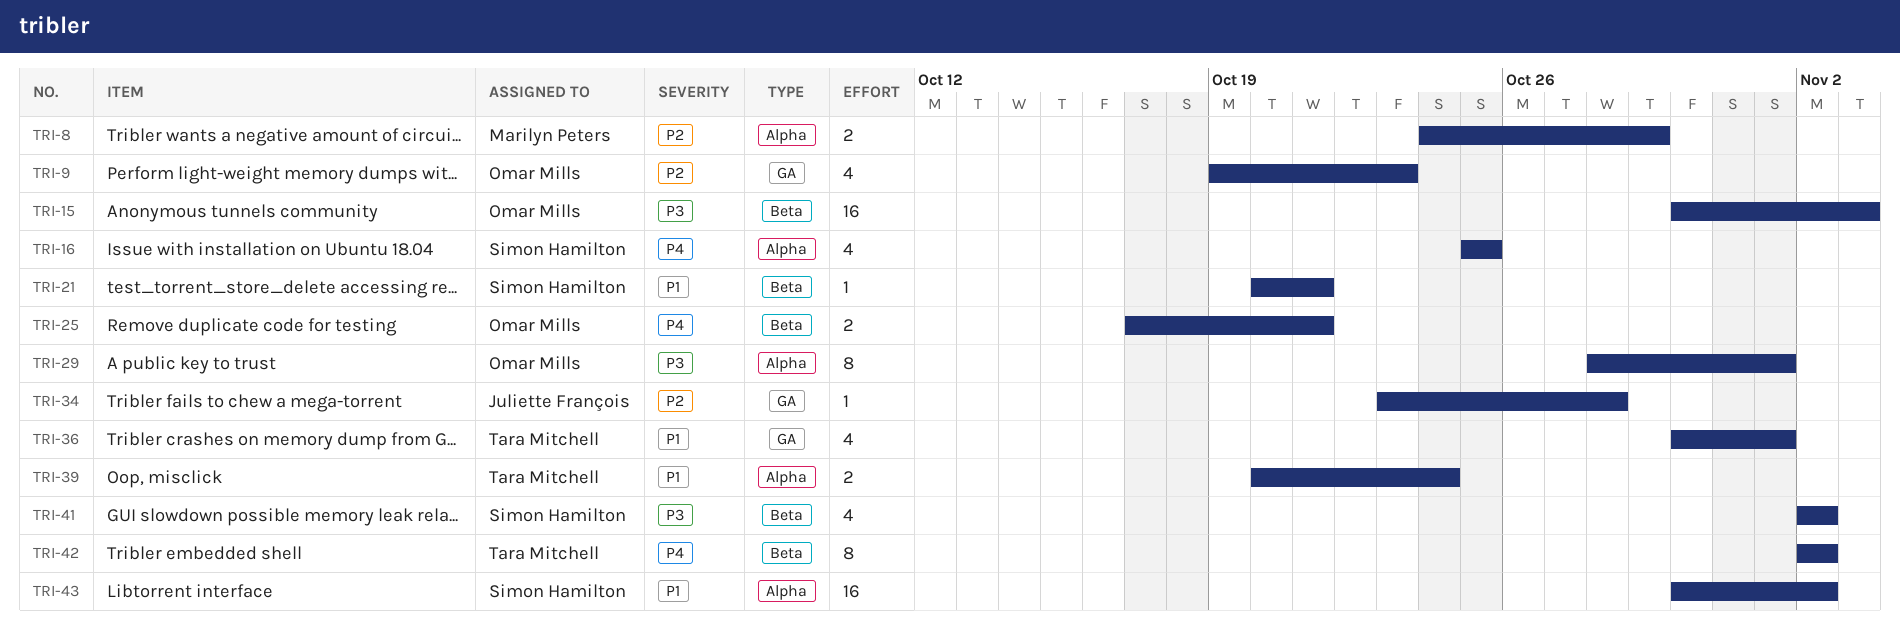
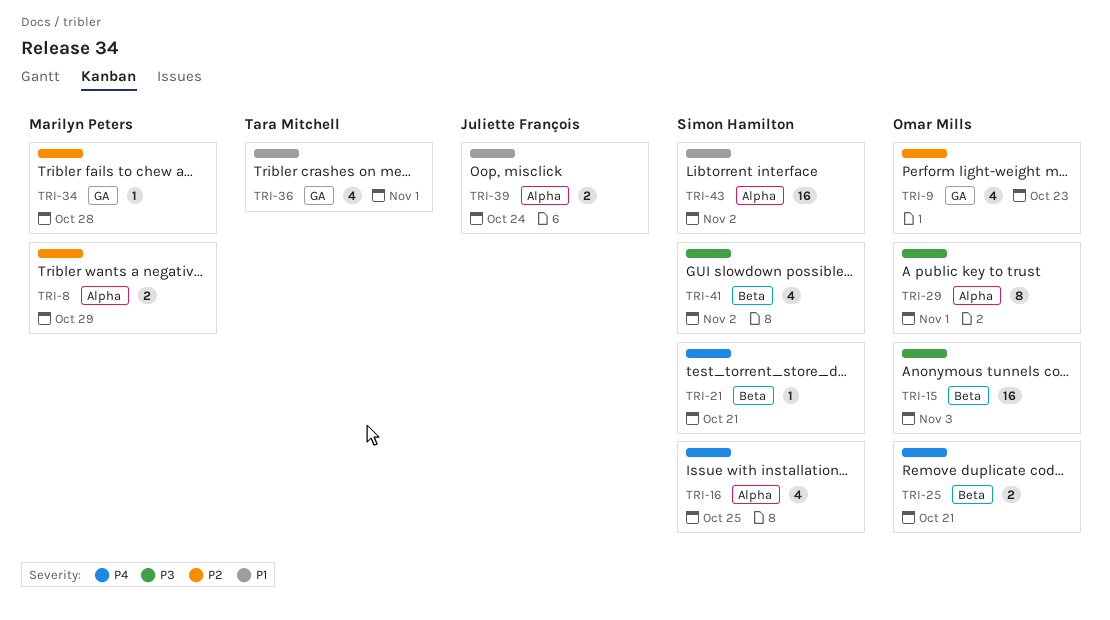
TRI-21, priority: P1 -> P4
TRI-34, owner: Juliette François -> Marilyn Peters
TRI-39, owner: Tara Mitchell -> Juliette François
TRI-42: present -> none

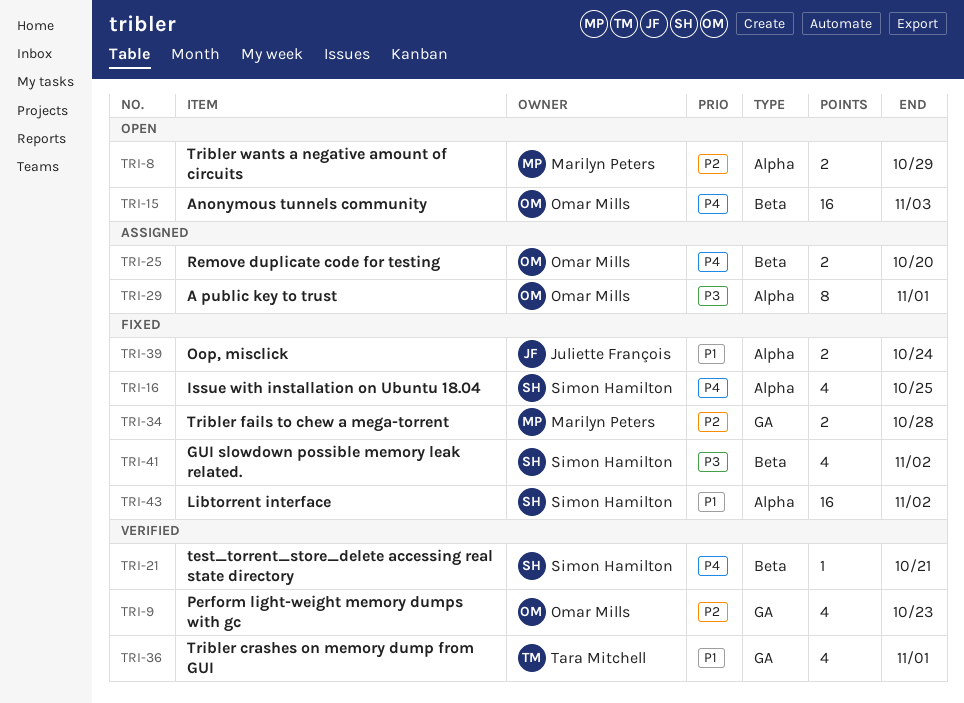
TRI-15, priority: P3 -> P4
TRI-25, due: Oct 21 -> Oct 20
TRI-34, estimate: 1 -> 2

